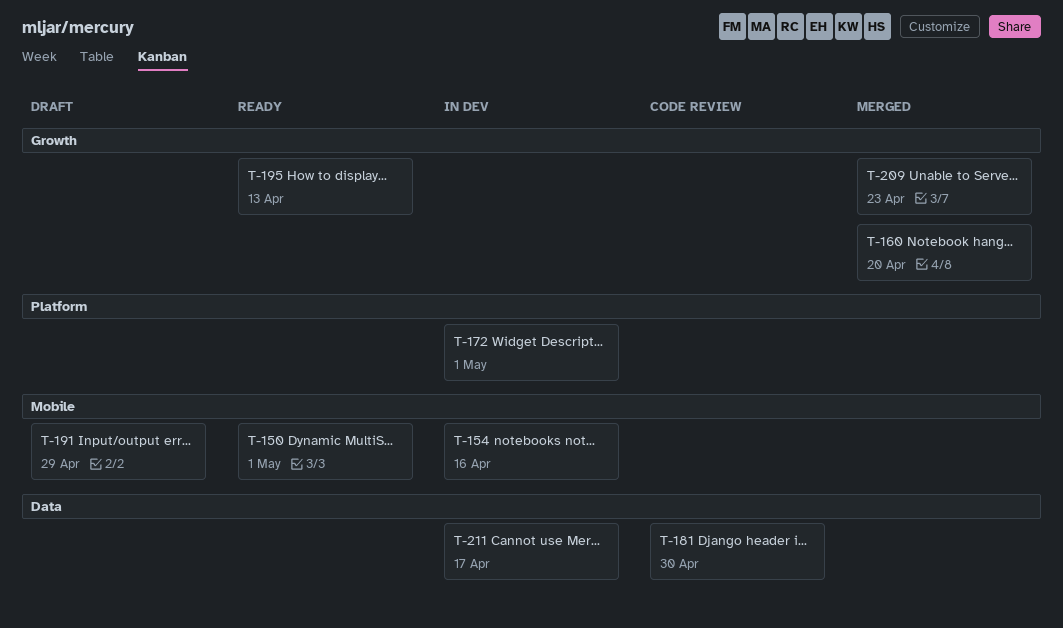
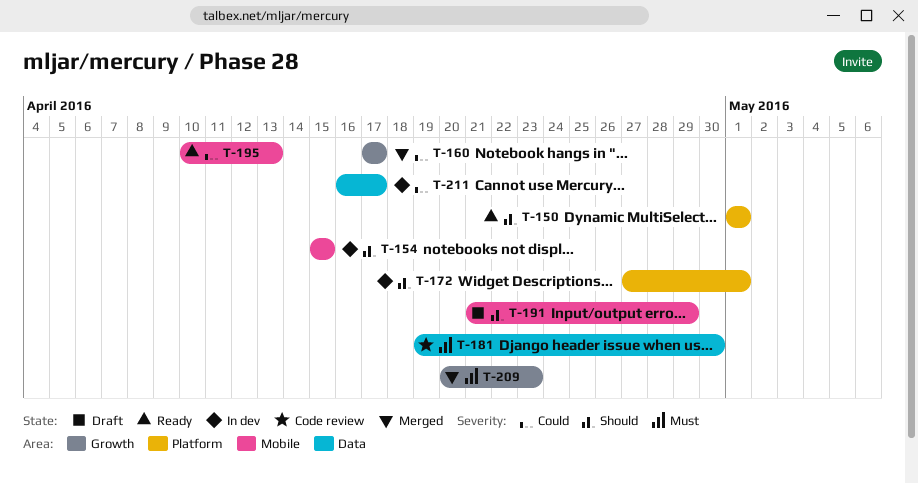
T-150, label: Mobile -> Platform
T-154, due: Apr 16 -> Apr 15
T-160, due: Apr 20 -> Apr 17
T-195, label: Growth -> Mobile

